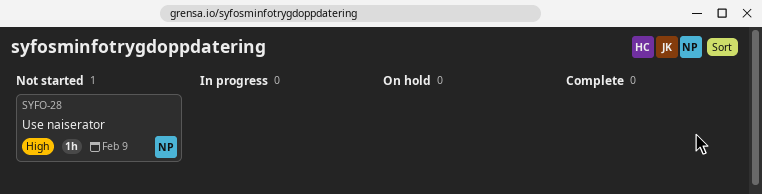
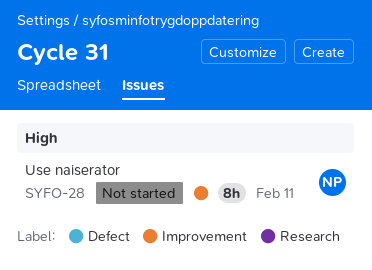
SYFO-28, estimate: 1h -> 8h
SYFO-28, due: Feb 9 -> Feb 11

